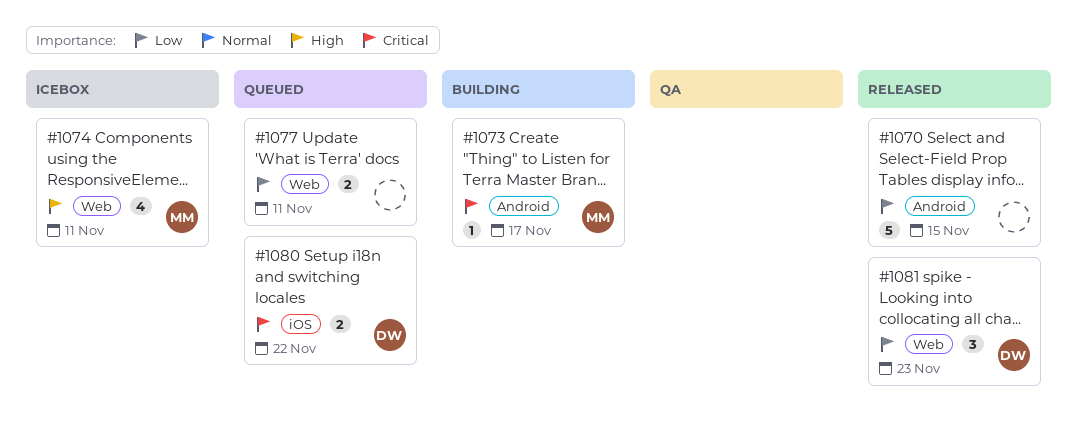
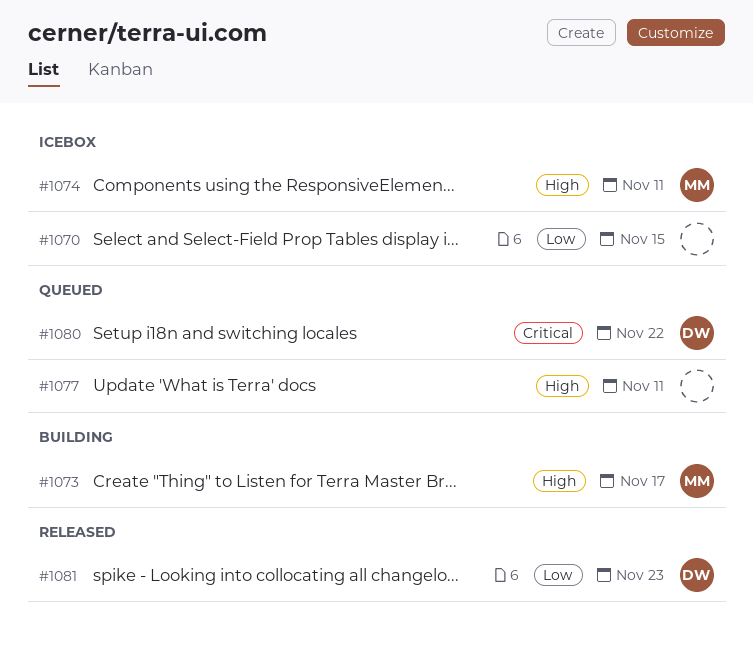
#1070, status: Released -> Icebox
#1073, priority: Critical -> High
#1077, priority: Low -> High

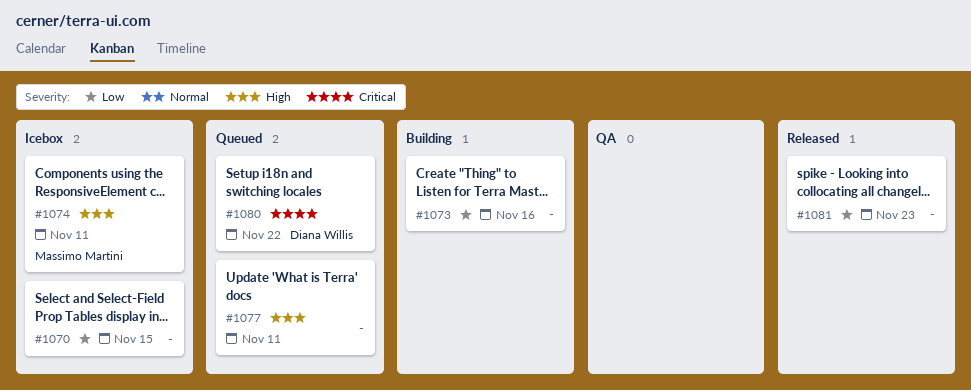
#1073, owner: Massimo Martini -> none
#1073, priority: High -> Low
#1073, due: Nov 17 -> Nov 16
#1081, owner: Diana Willis -> none

